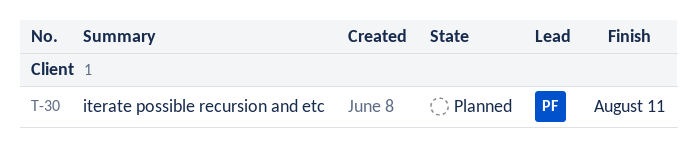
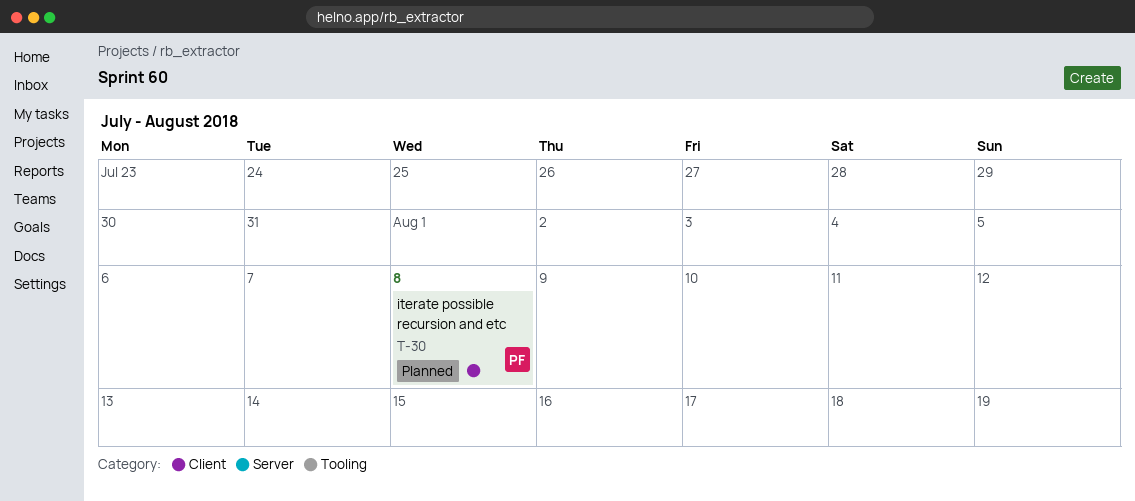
T-30, due: Aug 11 -> Aug 8

